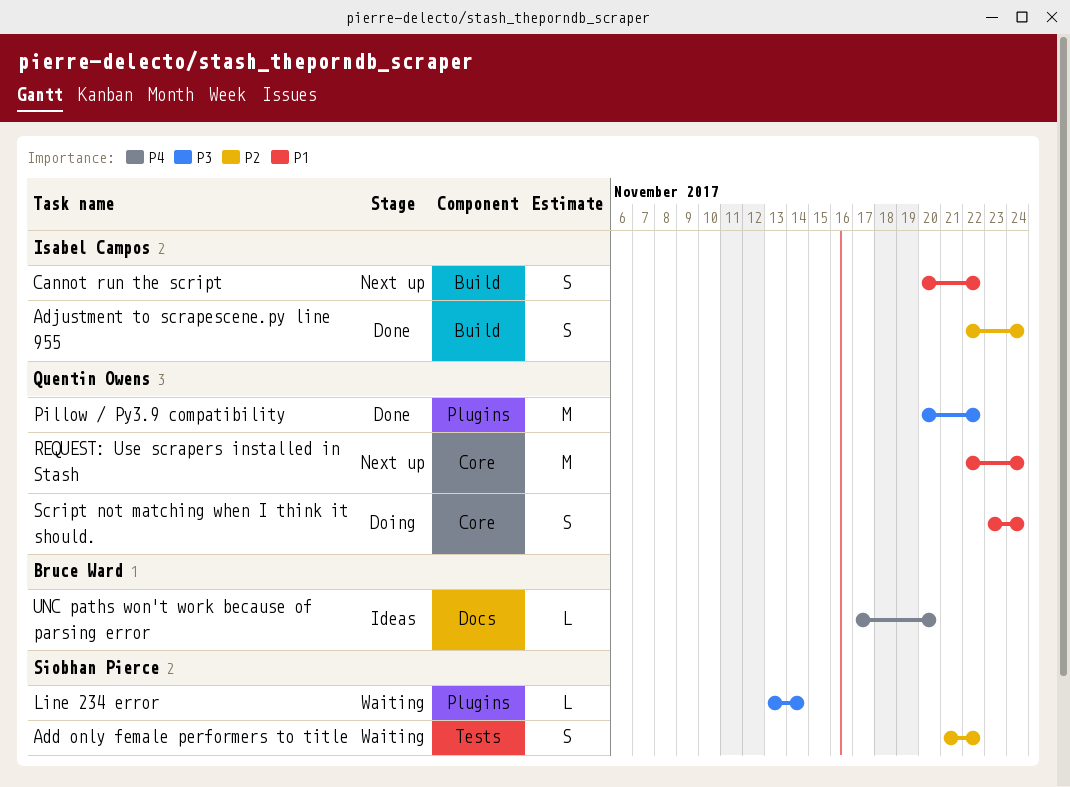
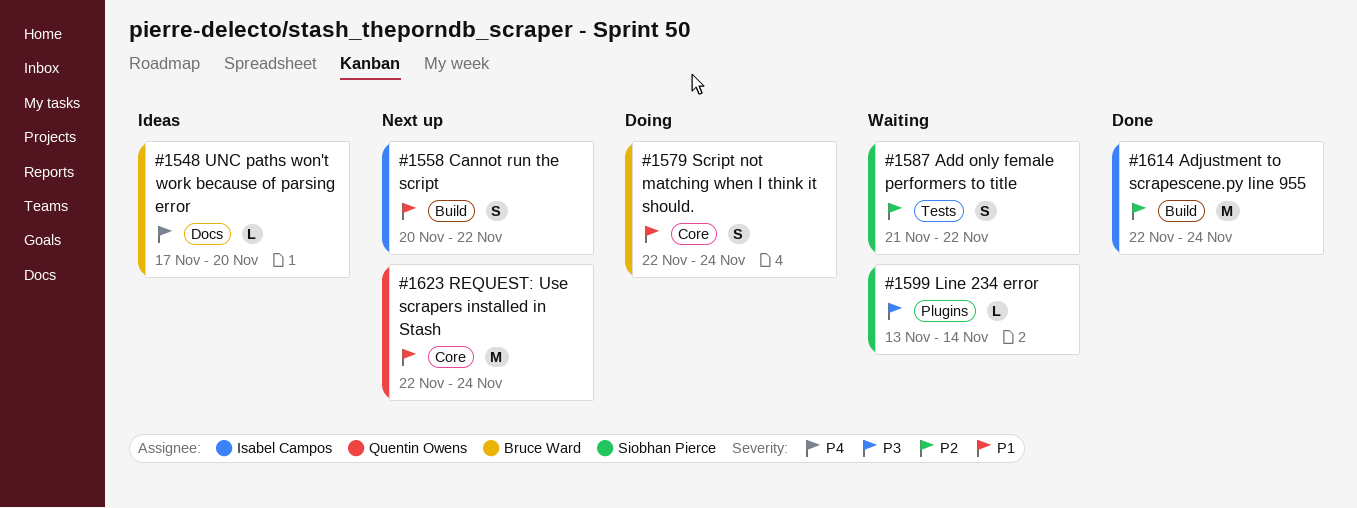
Adjustment to scrapescene.py line 955, estimate: S -> M
Pillow / Py3.9 compatibility: present -> none
Script not matching when I think it should., owner: Quentin Owens -> Bruce Ward
Script not matching when I think it should., start: Nov 23 -> Nov 22

